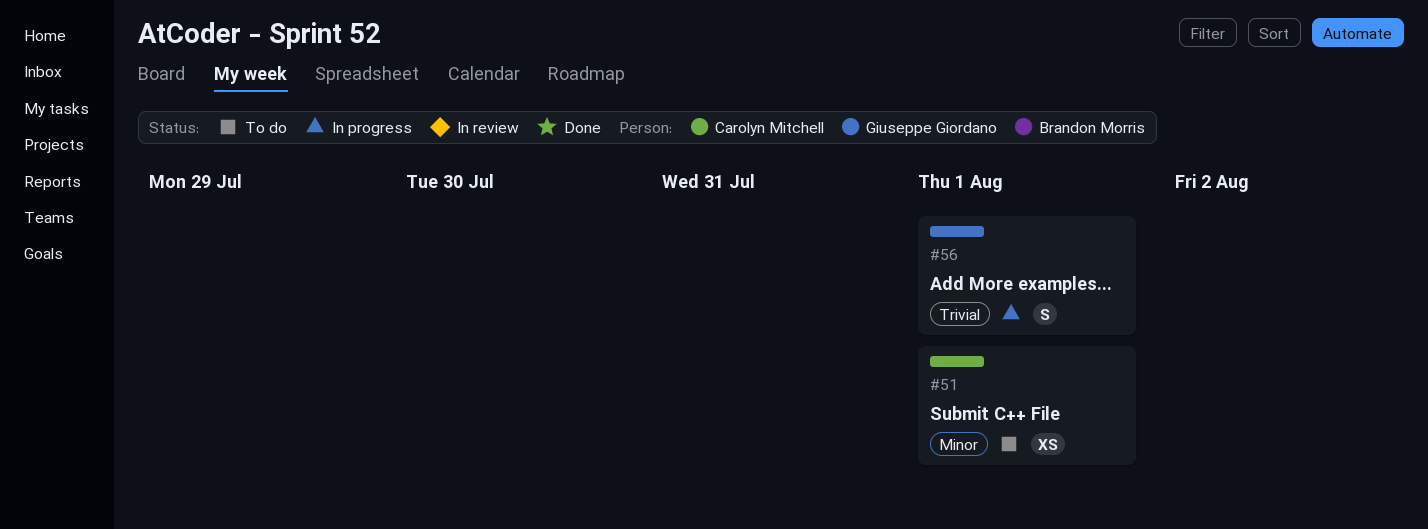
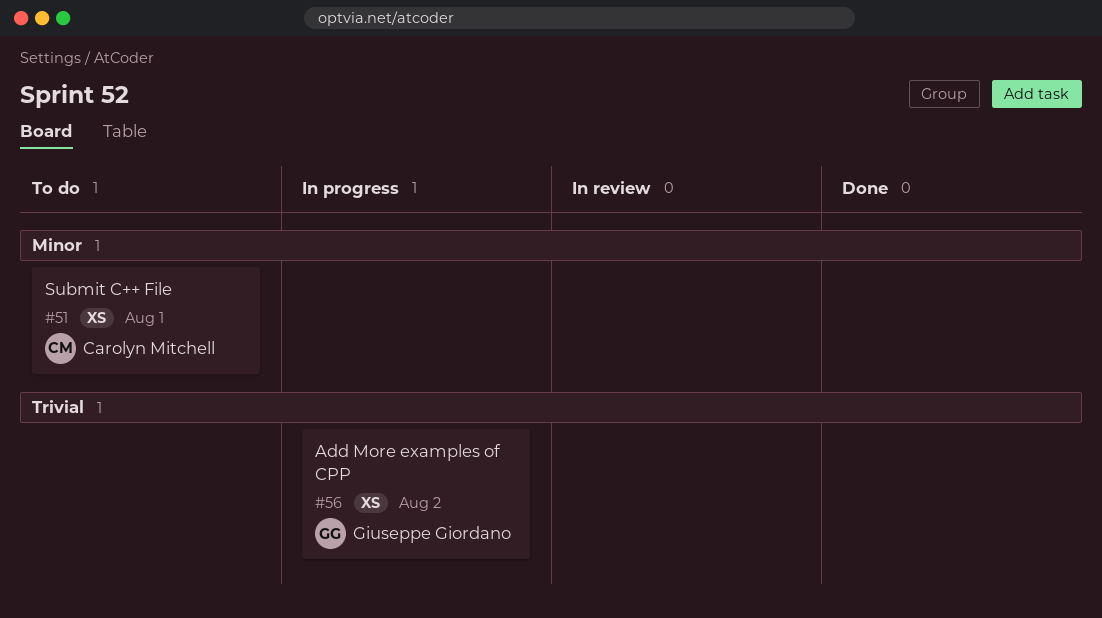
#56, estimate: S -> XS
#56, due: Aug 1 -> Aug 2

